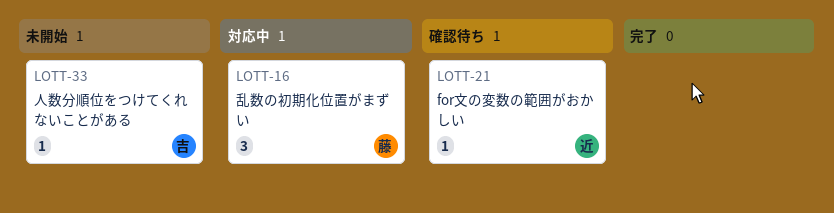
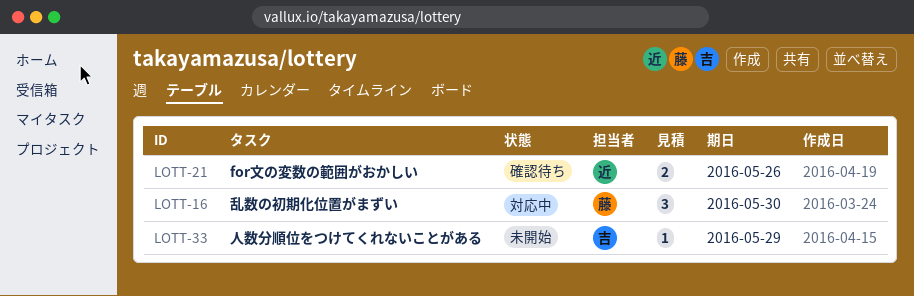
LOTT-21, estimate: 1 -> 2

